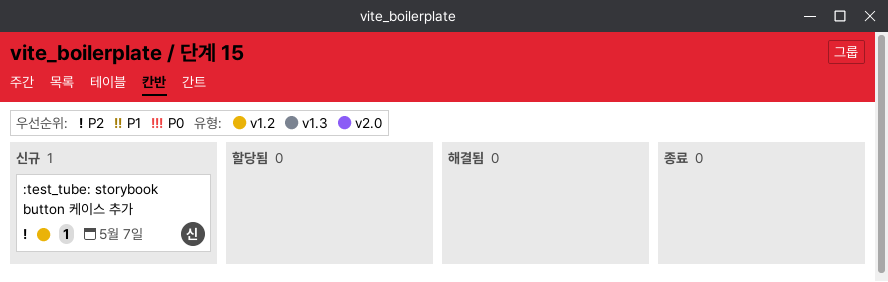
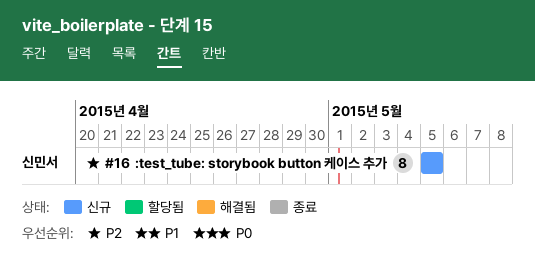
:test_tube: storybook button 케이스 추가, estimate: 1 -> 8
:test_tube: storybook button 케이스 추가, due: May 7 -> May 5

